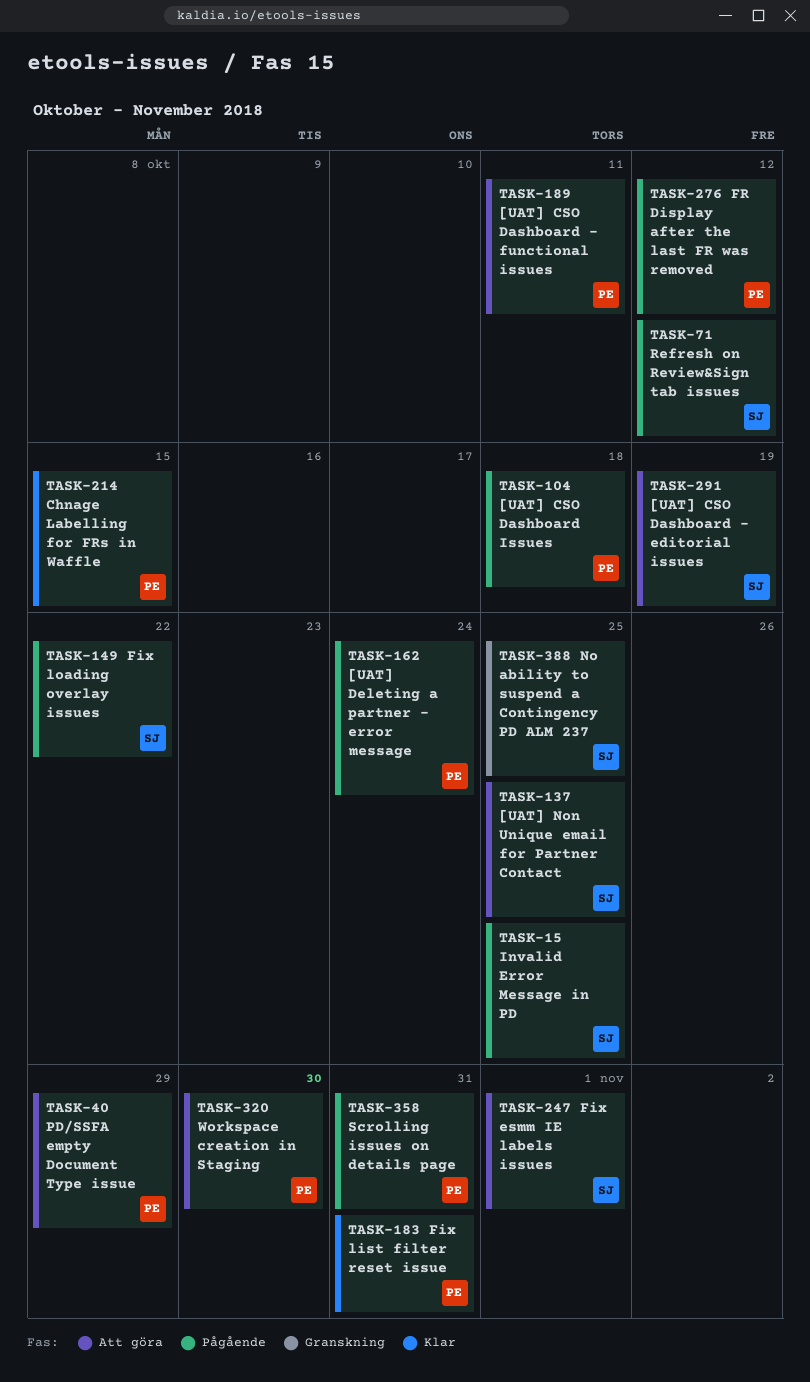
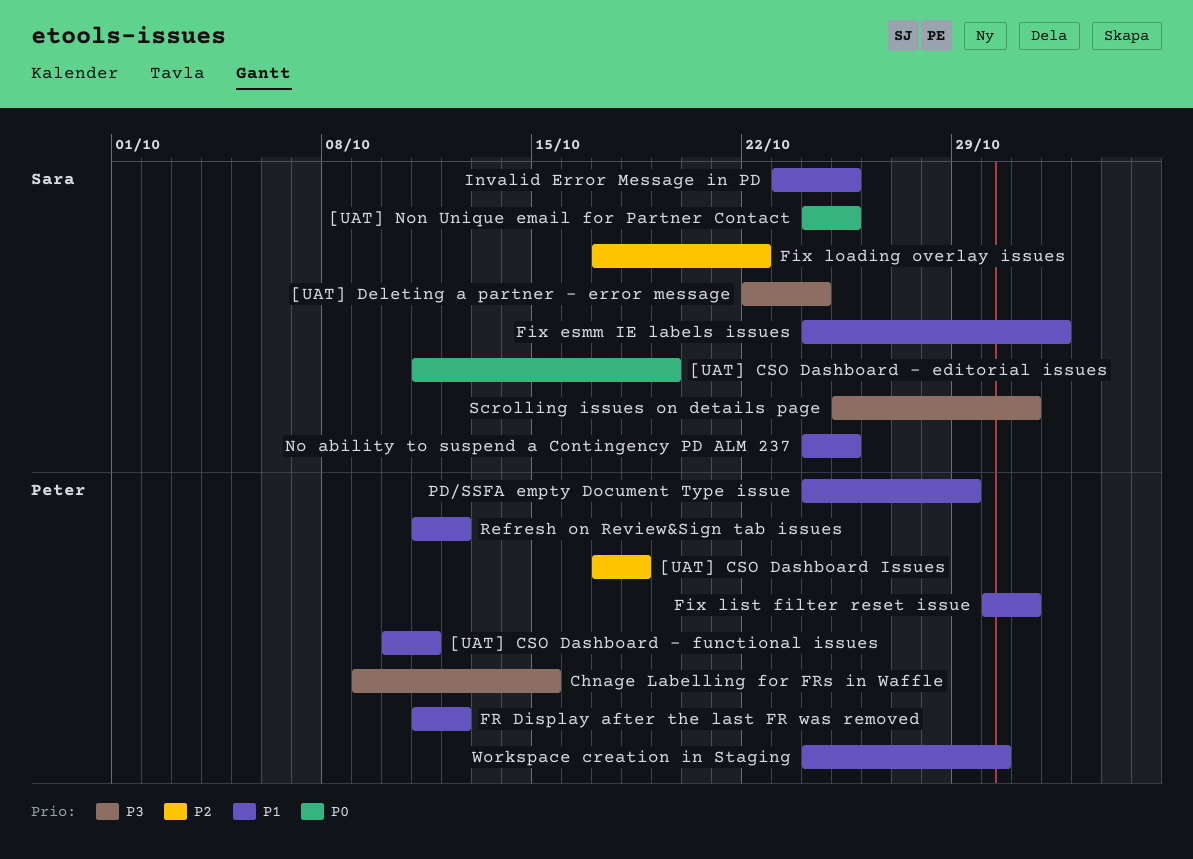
[UAT] Deleting a partner - error message, owner: Peter -> Sara
Refresh on Review&Sign tab issues, owner: Sara -> Peter
Scrolling issues on details page, owner: Peter -> Sara

